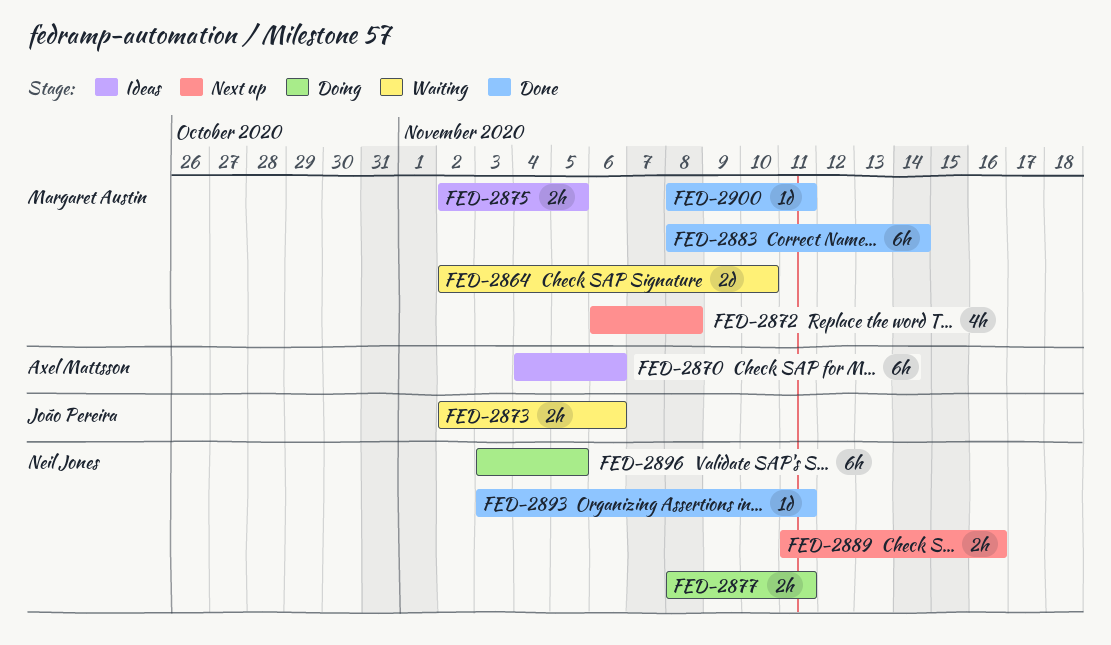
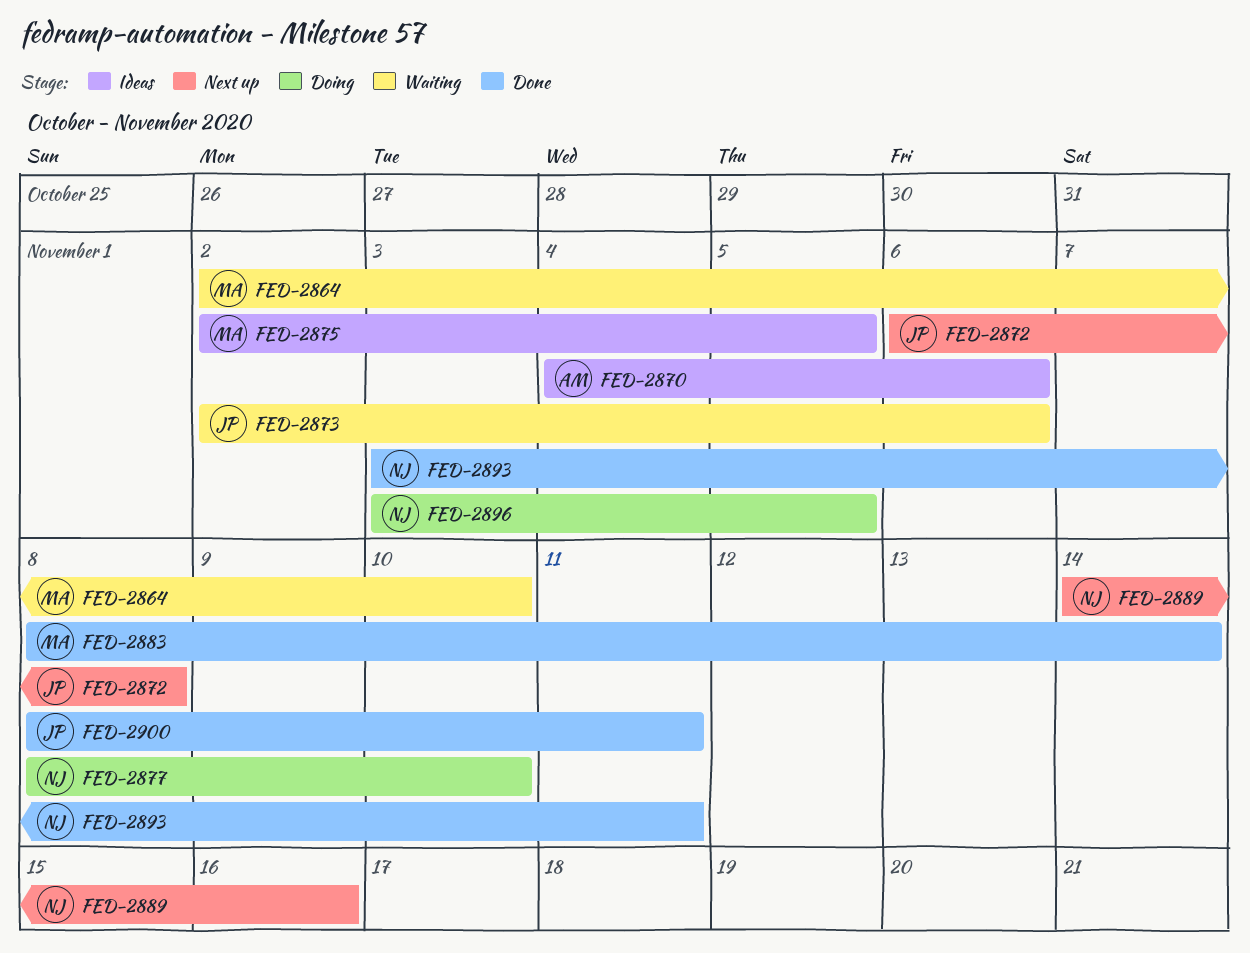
FED-2872, owner: Margaret Austin -> João Pereira
FED-2877, due: Nov 11 -> Nov 10
FED-2889, start: Nov 11 -> Nov 14
FED-2900, owner: Margaret Austin -> João Pereira

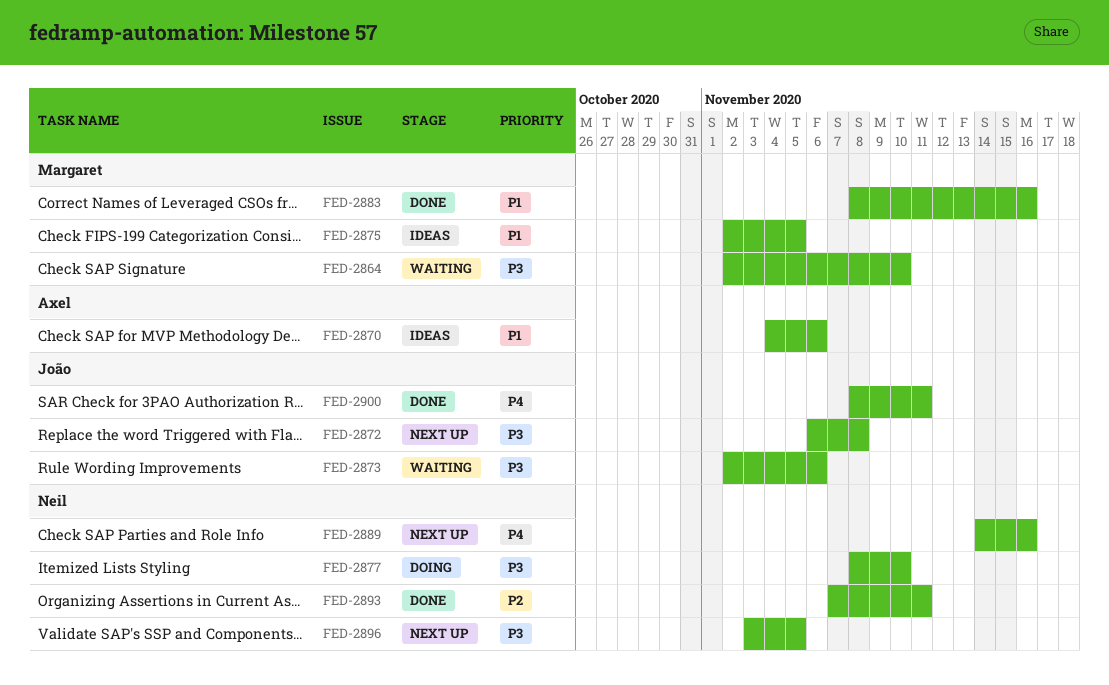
FED-2883, due: Nov 14 -> Nov 16
FED-2893, start: Nov 3 -> Nov 7
FED-2896, status: Doing -> Next up

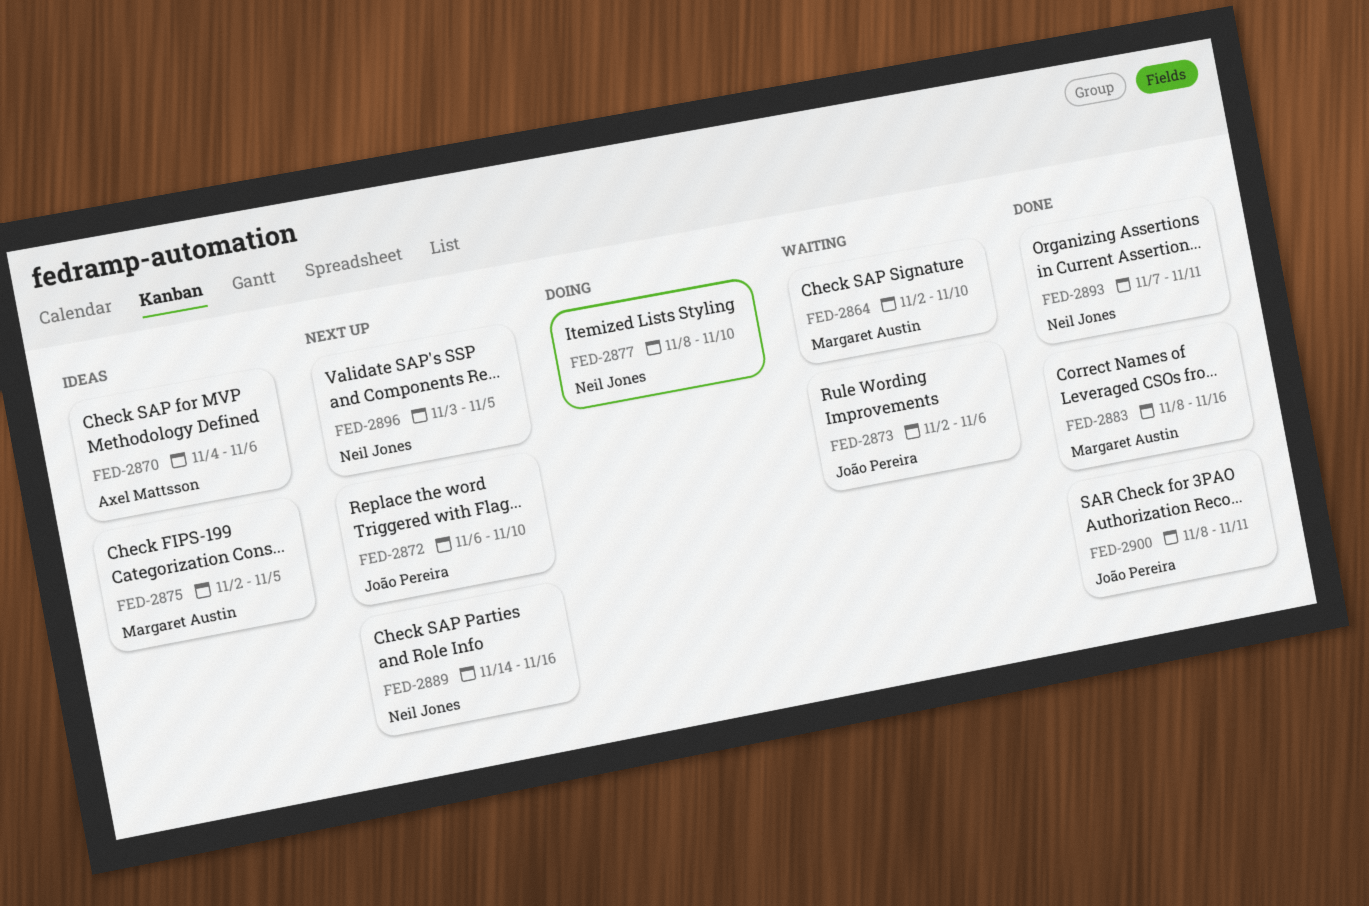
FED-2872, due: Nov 8 -> Nov 10

